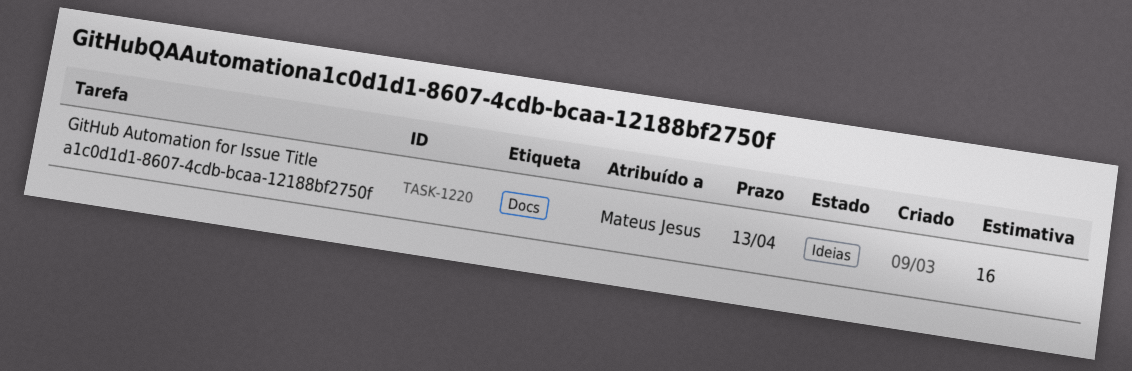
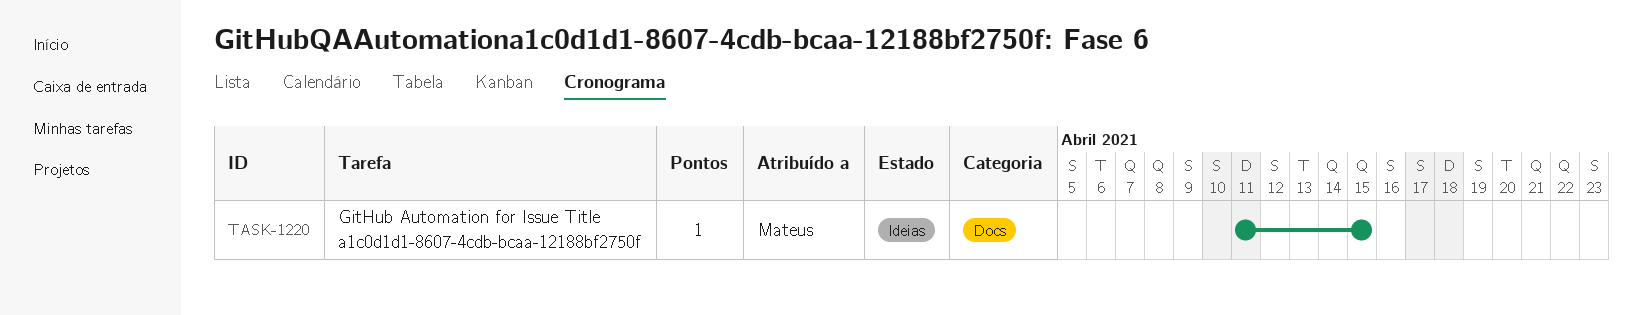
TASK-1220, estimate: 16 -> 1
TASK-1220, due: Apr 13 -> Apr 15

